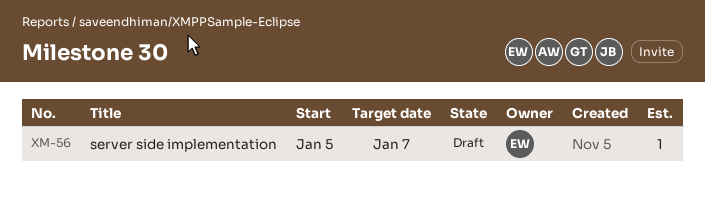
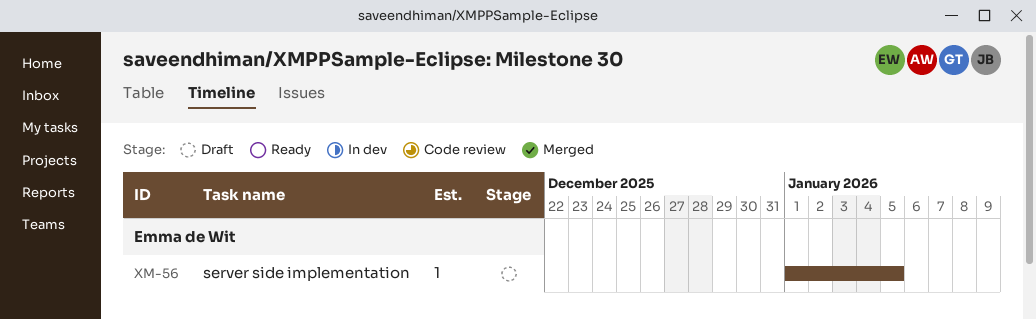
XM-56, start: Jan 5 -> Jan 1
XM-56, due: Jan 7 -> Jan 5

